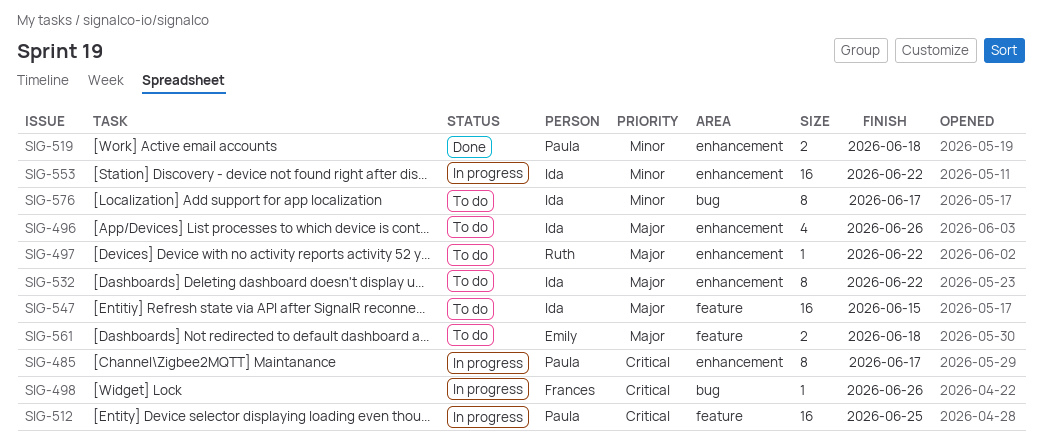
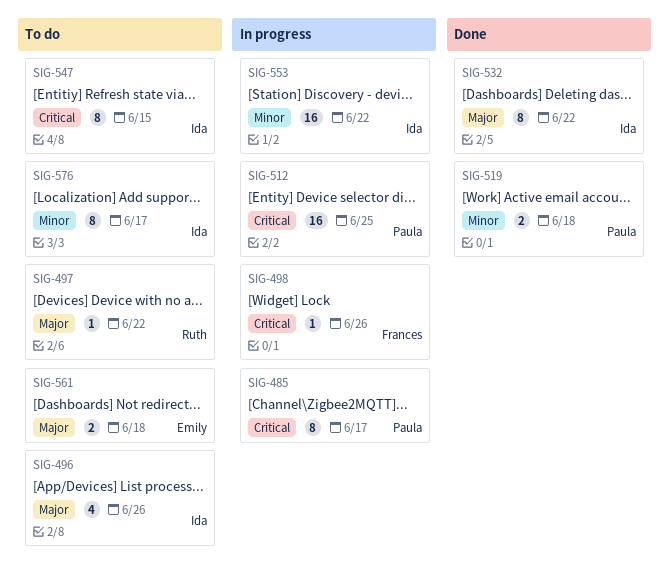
SIG-532, status: To do -> Done
SIG-547, priority: Major -> Critical
SIG-547, estimate: 16 -> 8

